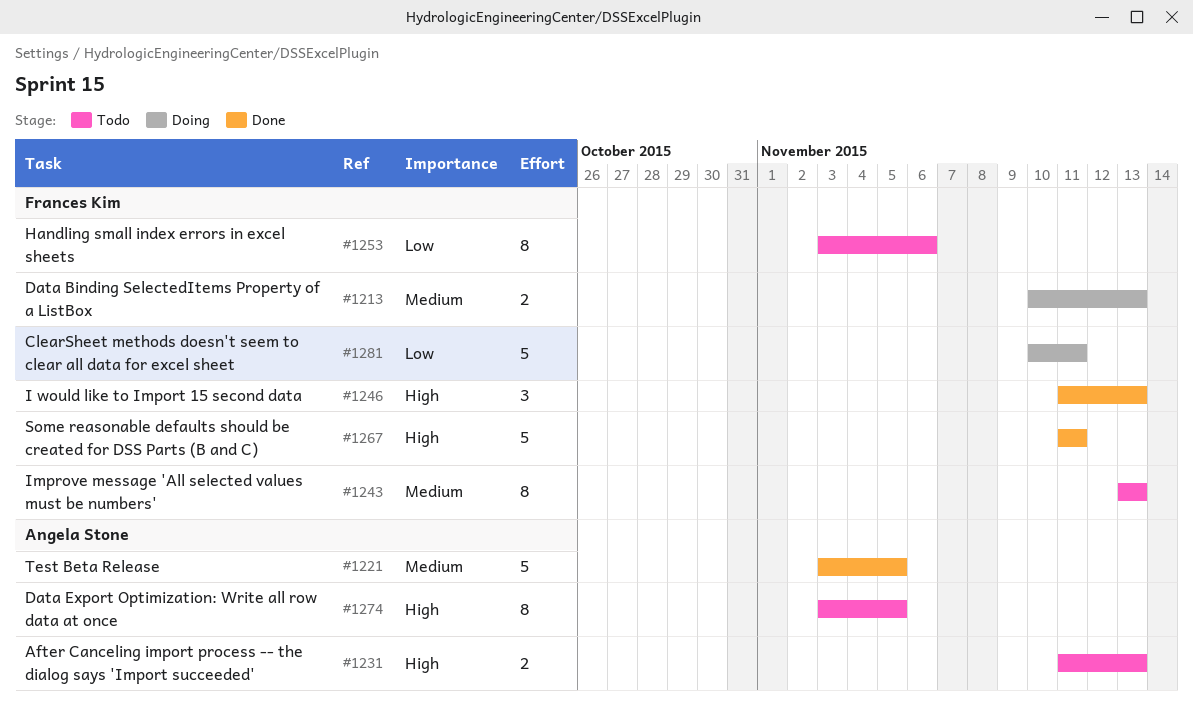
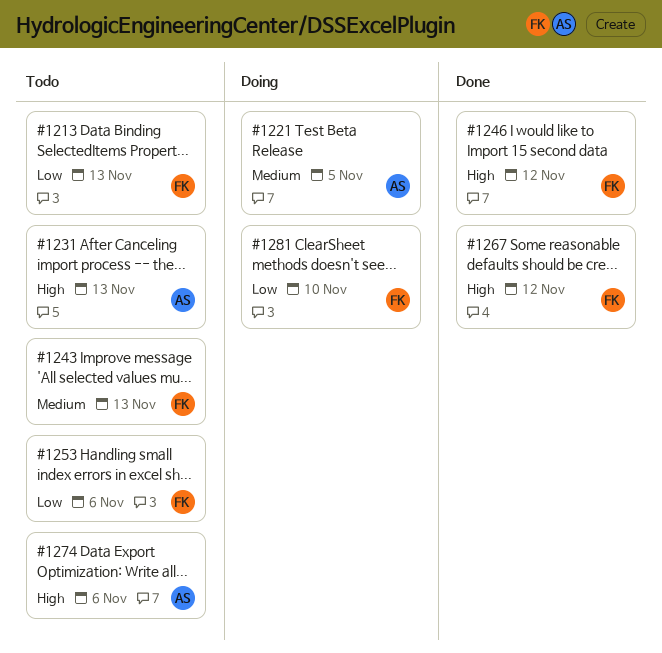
#1213, status: Doing -> Todo
#1213, priority: Medium -> Low
#1221, status: Done -> Doing
#1246, due: Nov 13 -> Nov 12
#1267, due: Nov 11 -> Nov 12
#1274, due: Nov 5 -> Nov 6
#1281, due: Nov 11 -> Nov 10

